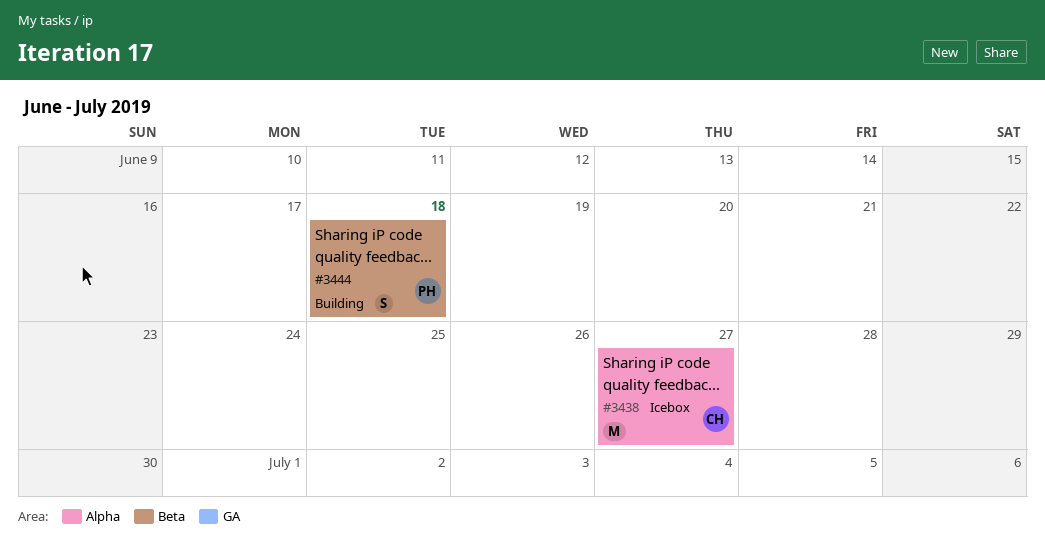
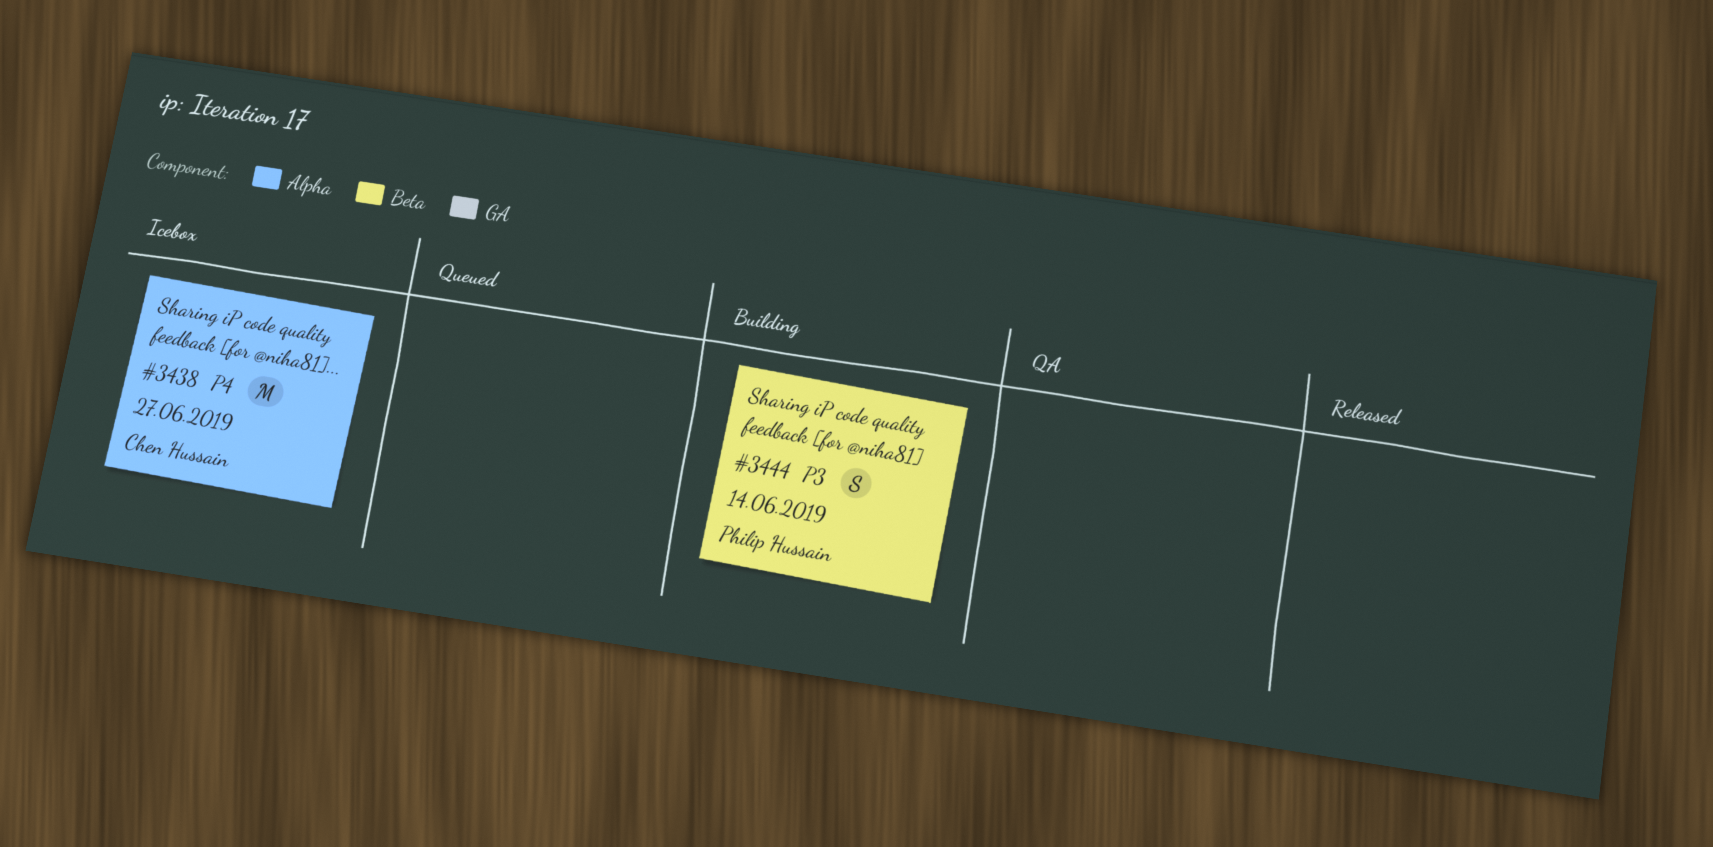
#3444, due: Jun 18 -> Jun 14

